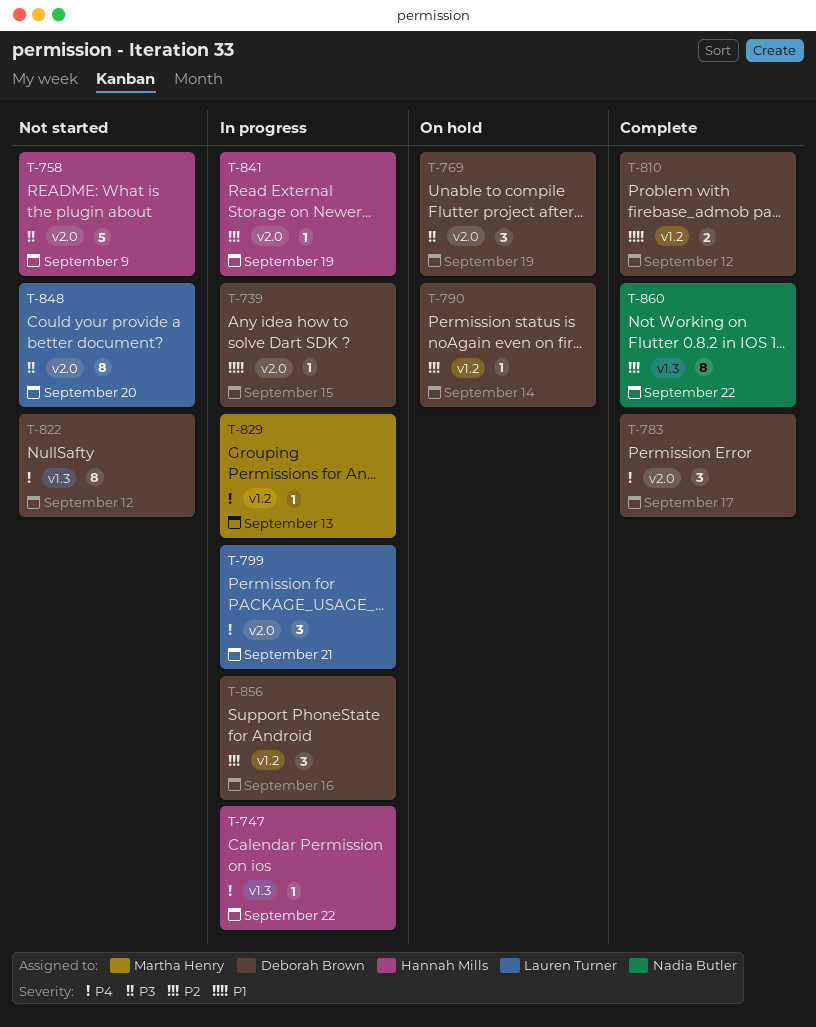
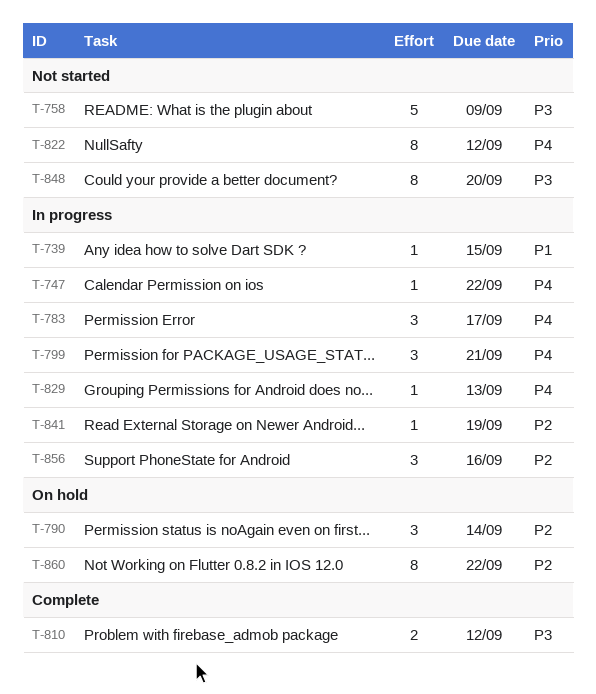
T-769: present -> none
T-783, status: Complete -> In progress
T-790, estimate: 1 -> 3
T-810, priority: P1 -> P3
T-860, status: Complete -> On hold

